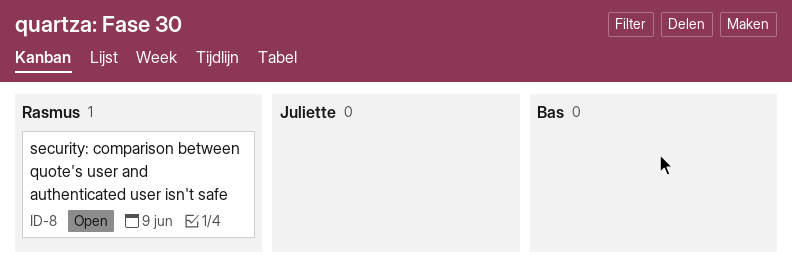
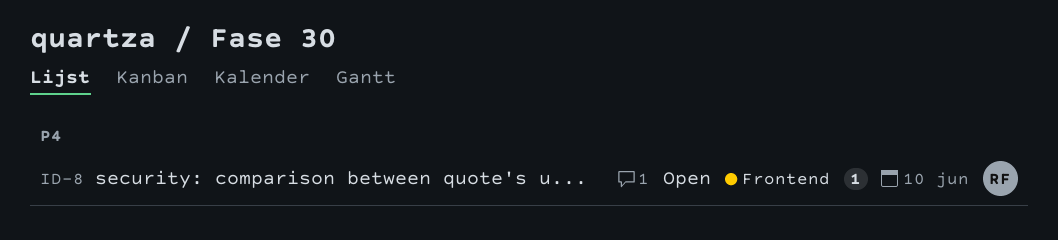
ID-8, due: Jun 9 -> Jun 10

